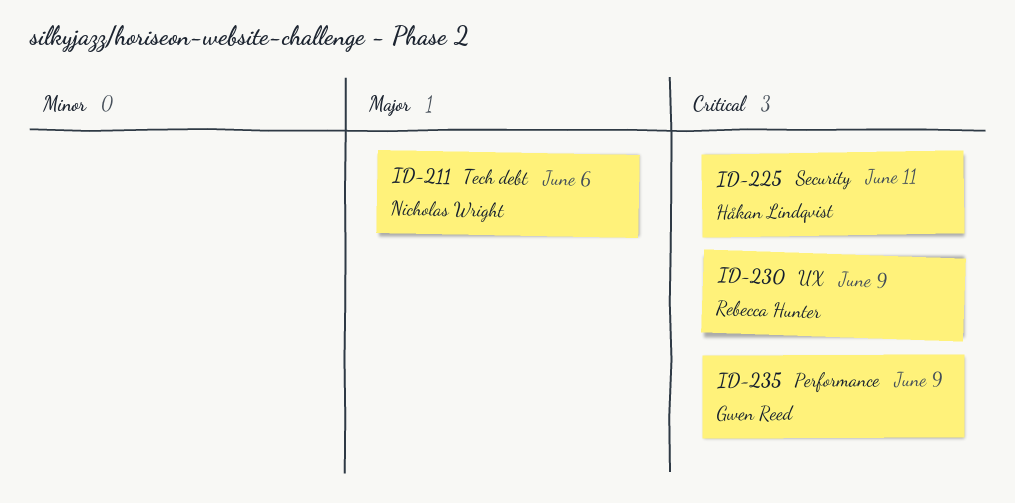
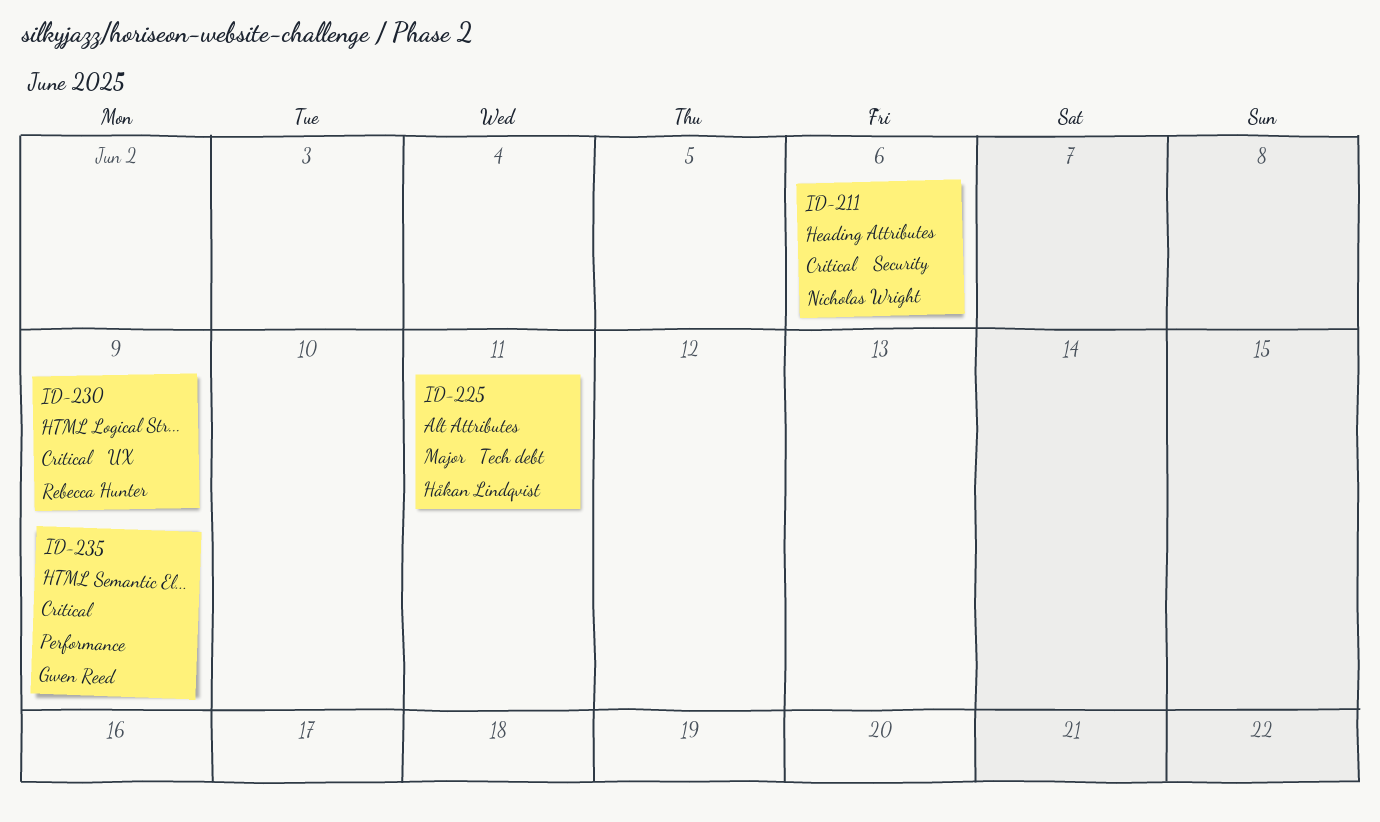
ID-211, priority: Major -> Critical
ID-211, label: Tech debt -> Security
ID-225, priority: Critical -> Major
ID-225, label: Security -> Tech debt

